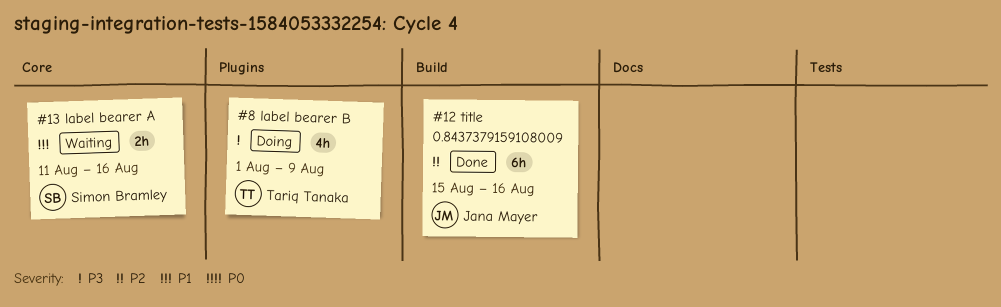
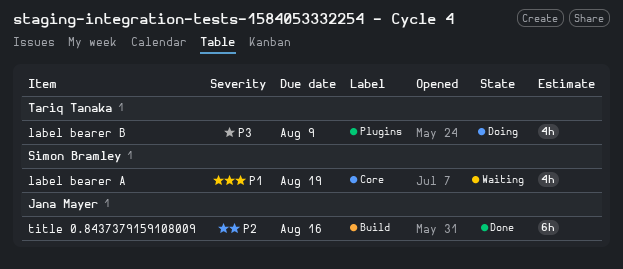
label bearer A, estimate: 2h -> 4h
label bearer A, due: Aug 16 -> Aug 19

